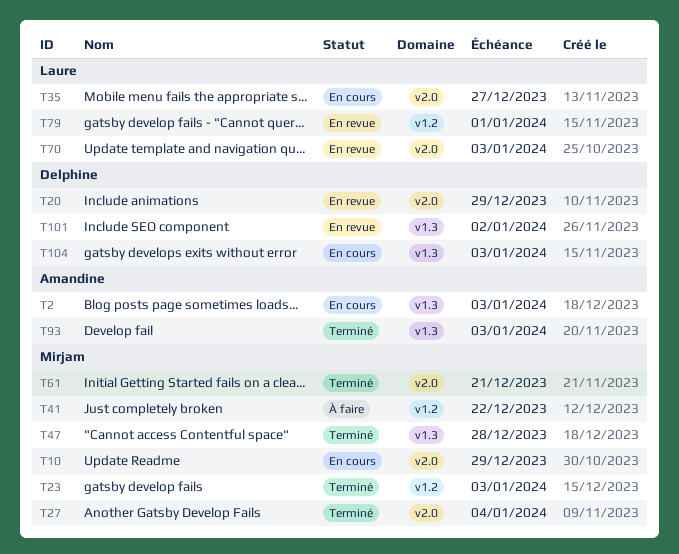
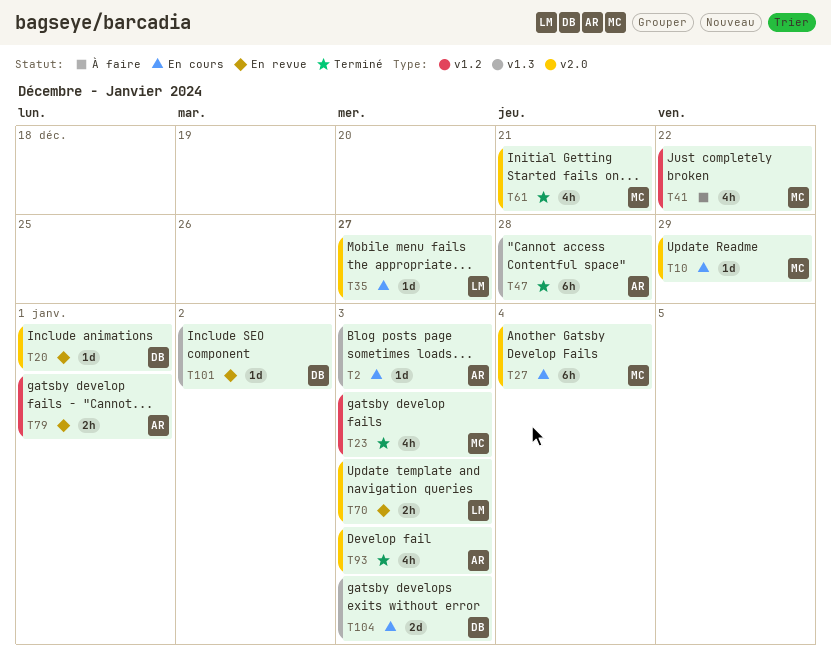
T20, due: Dec 29 -> Jan 1
T27, status: Terminé -> En cours
T47, owner: Mirjam -> Amandine
T79, owner: Laure -> Amandine
T93, label: v1.3 -> v2.0

